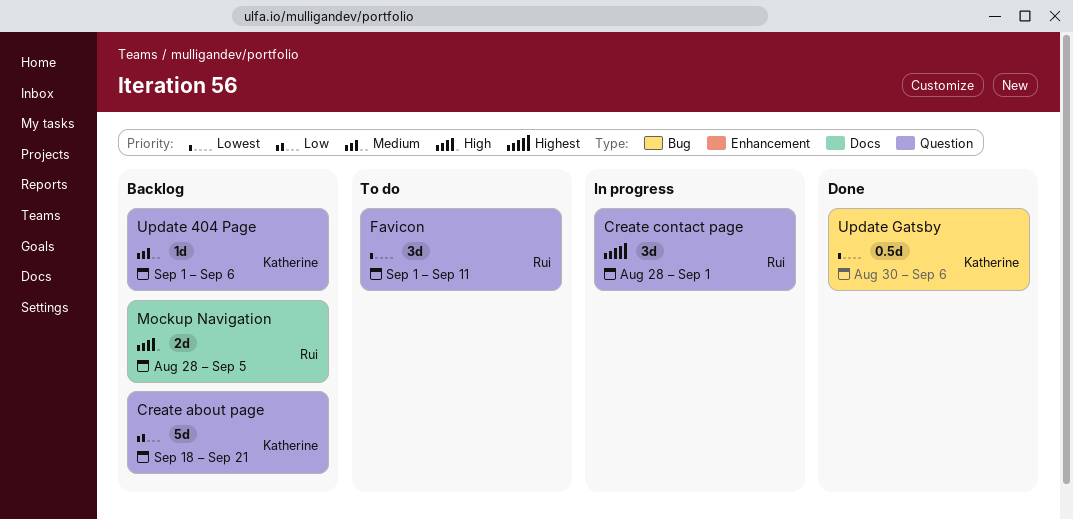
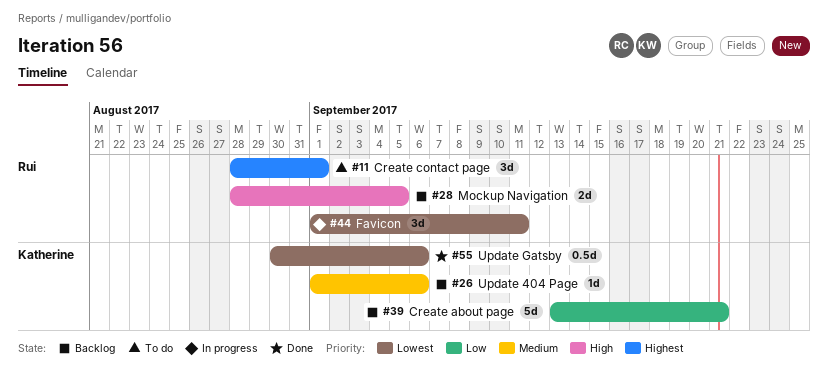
Create about page, start: Sep 18 -> Sep 13
Create contact page, status: In progress -> To do
Favicon, status: To do -> In progress

